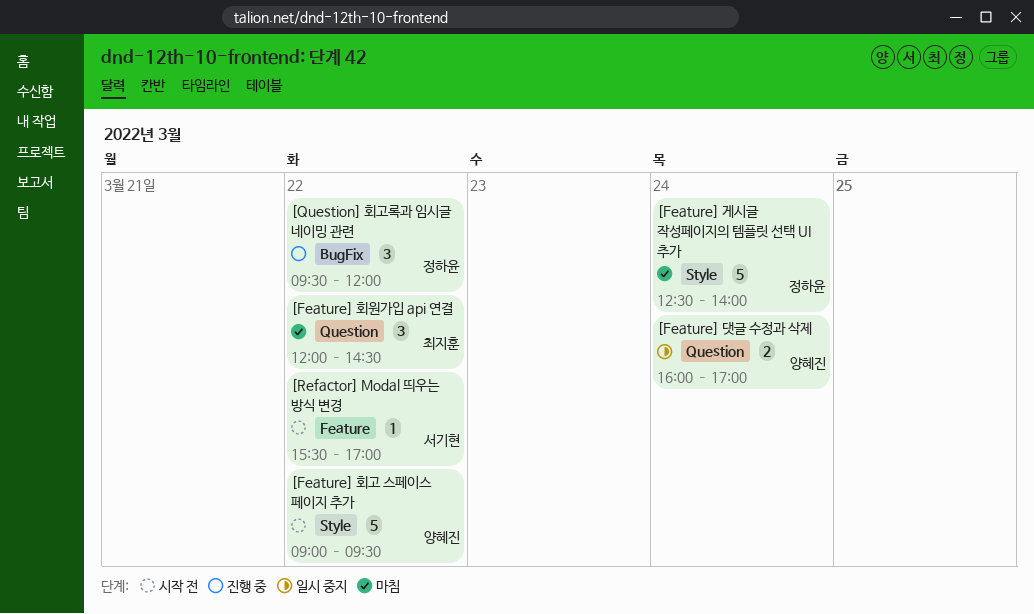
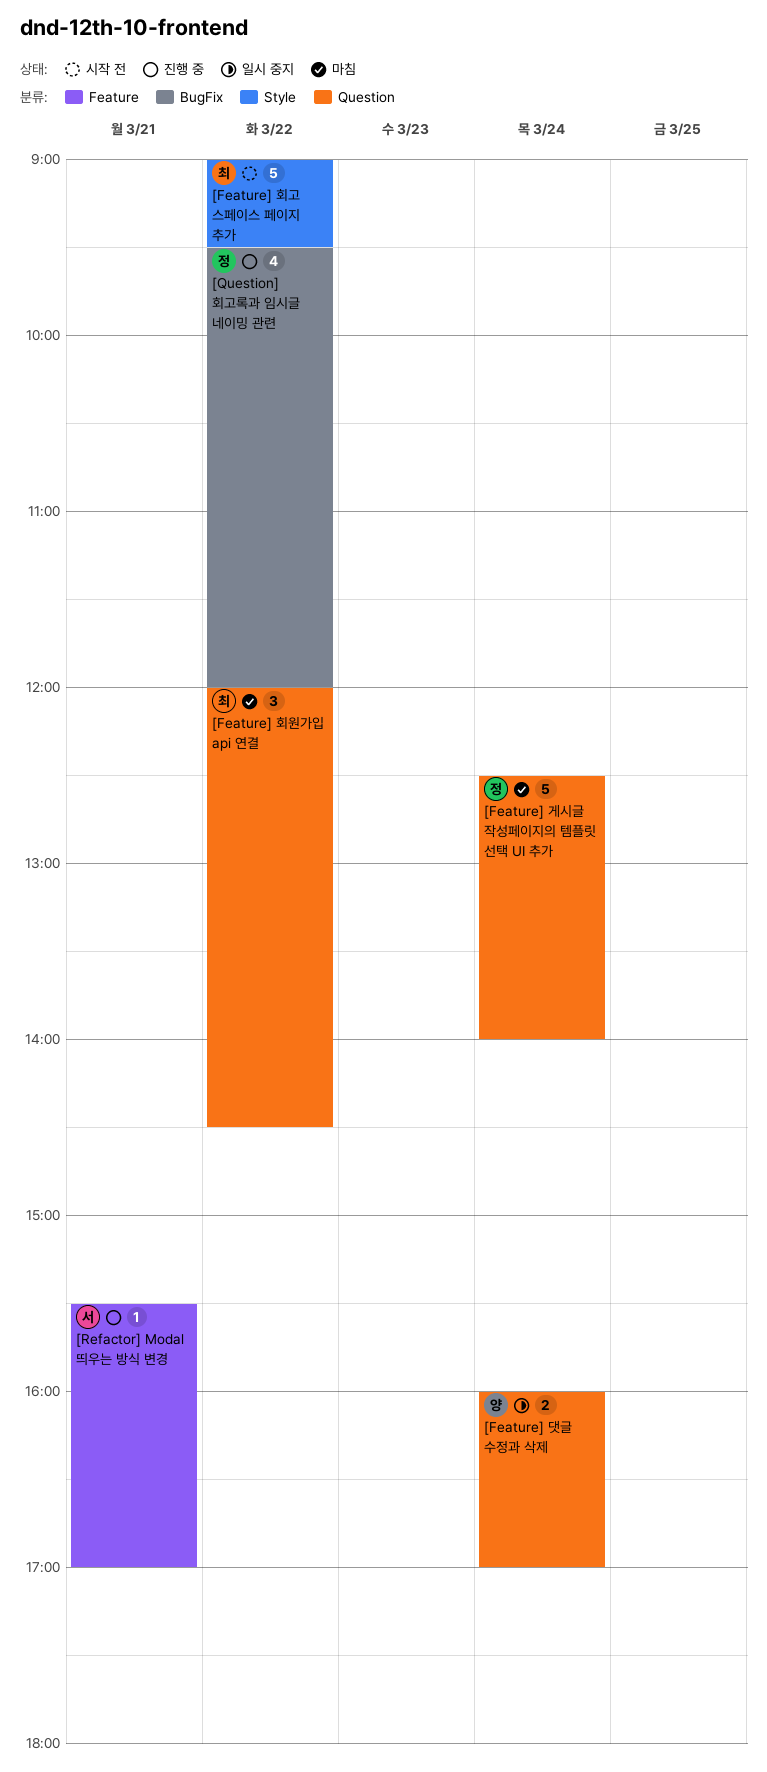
[Feature] 게시글 작성페이지의 템플릿 선택 UI 추가, label: Style -> Question
[Feature] 회고 스페이스 페이지 추가, owner: 양혜진 -> 최지훈
[Question] 회고록과 임시글 네이밍 관련, estimate: 3 -> 4
[Refactor] Modal 띄우는 방식 변경, status: 시작 전 -> 진행 중
[Refactor] Modal 띄우는 방식 변경, day: Mar 22 -> Mar 21

